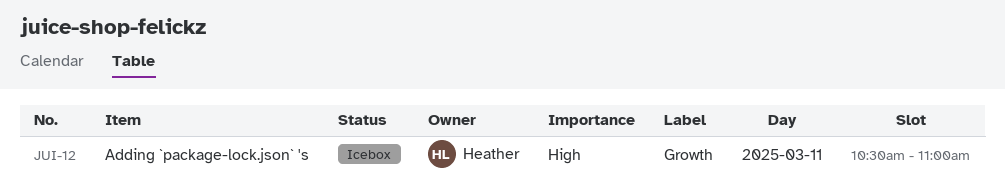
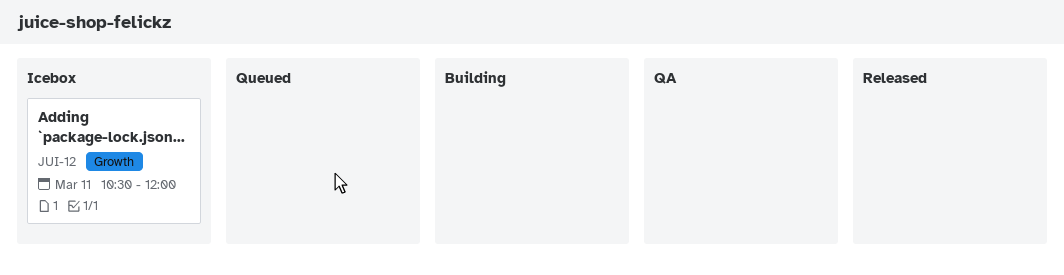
JUI-12, ends: 11:00 -> 12:00

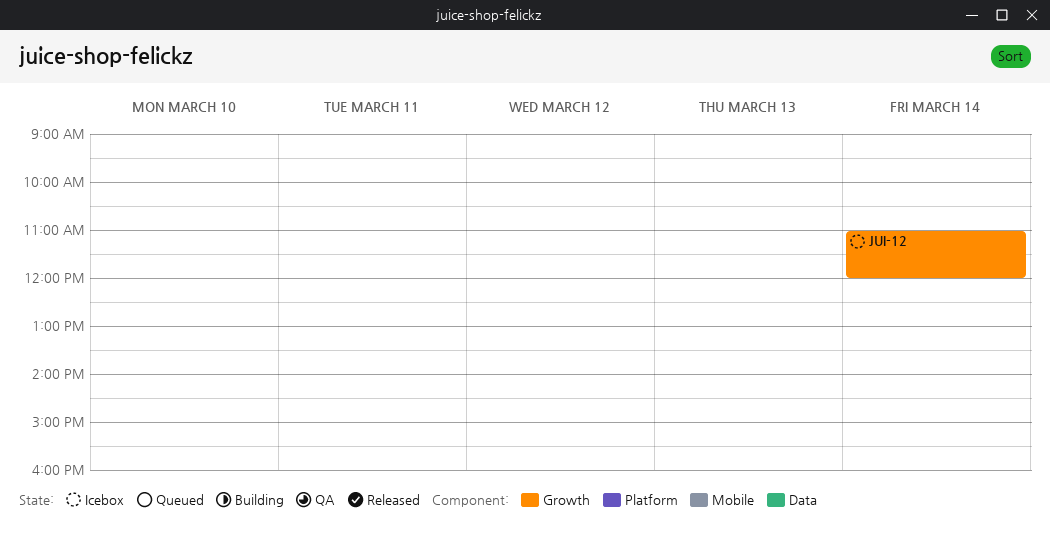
JUI-12, day: Mar 11 -> Mar 14
JUI-12, begins: 10:30 -> 11:00

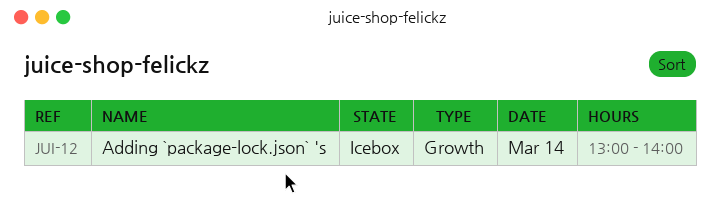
JUI-12, begins: 11:00 -> 13:00
JUI-12, ends: 12:00 -> 14:00

